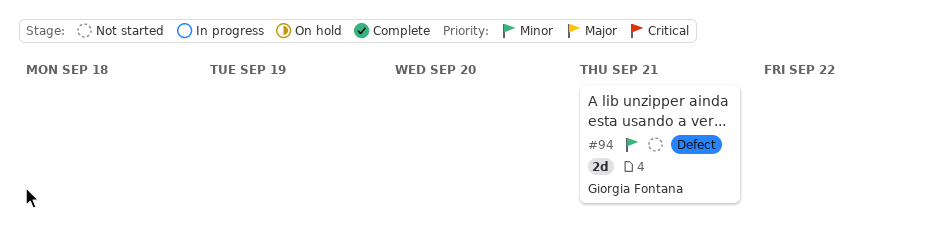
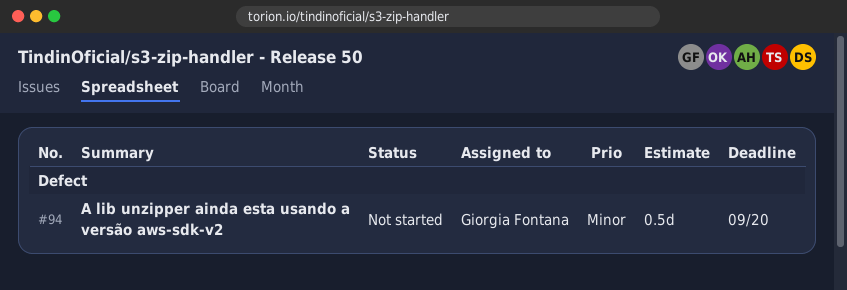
#94, estimate: 2d -> 0.5d
#94, due: Sep 21 -> Sep 20

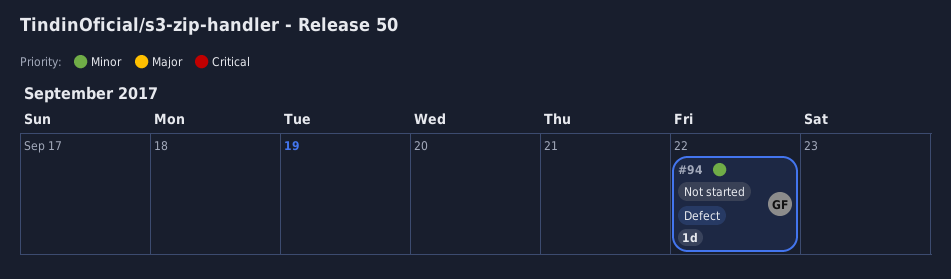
#94, estimate: 0.5d -> 1d
#94, due: Sep 20 -> Sep 22

